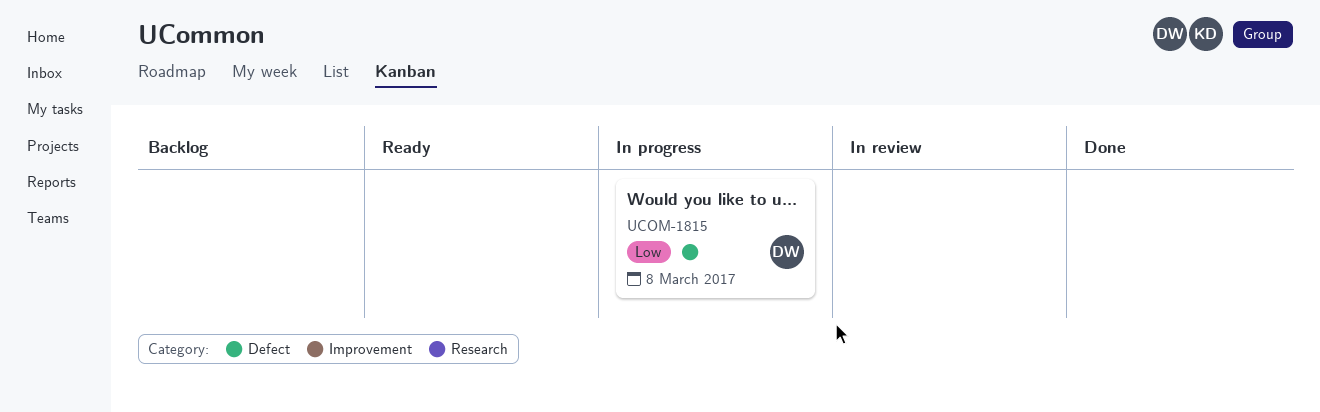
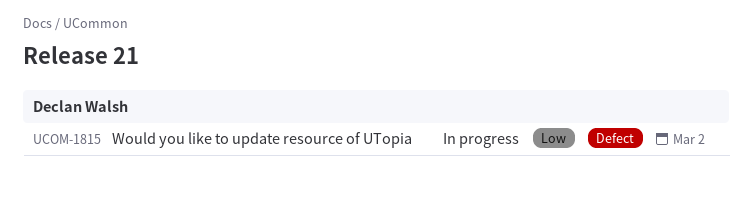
UCOM-1815, due: Mar 8 -> Mar 2

